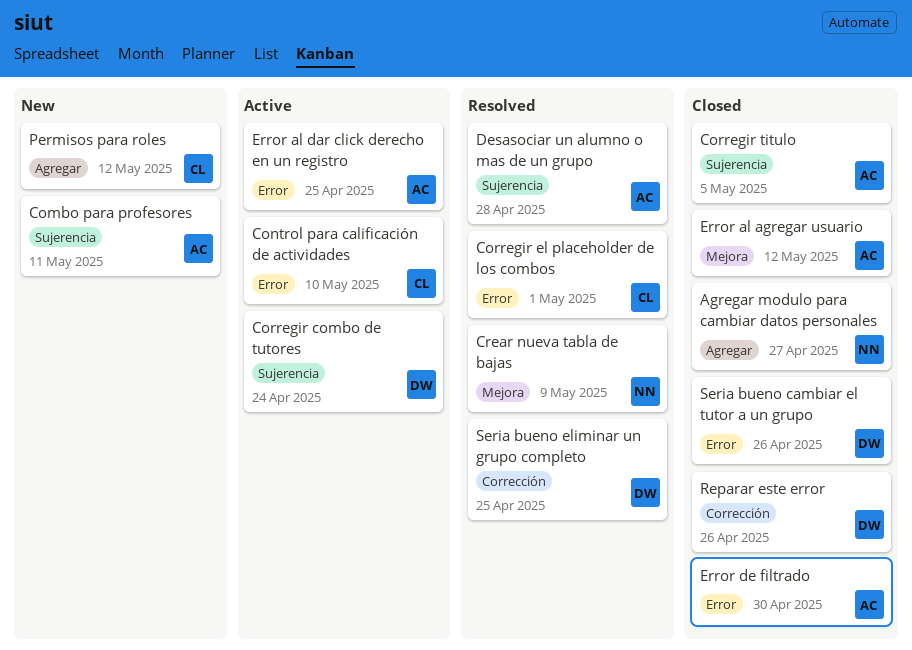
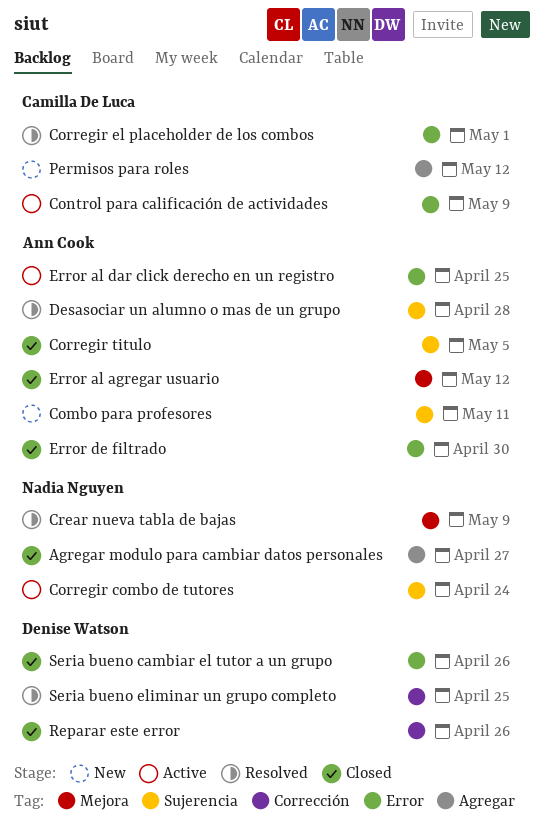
Control para calificación de actividades, due: May 10 -> May 9
Corregir combo de tutores, owner: Denise Watson -> Nadia Nguyen

